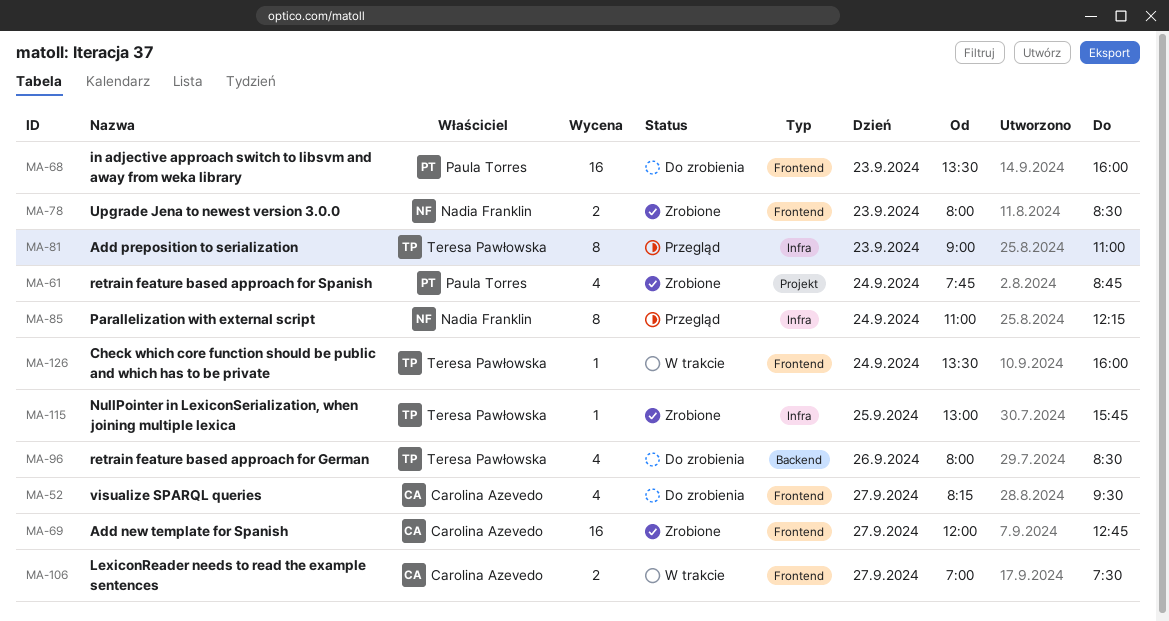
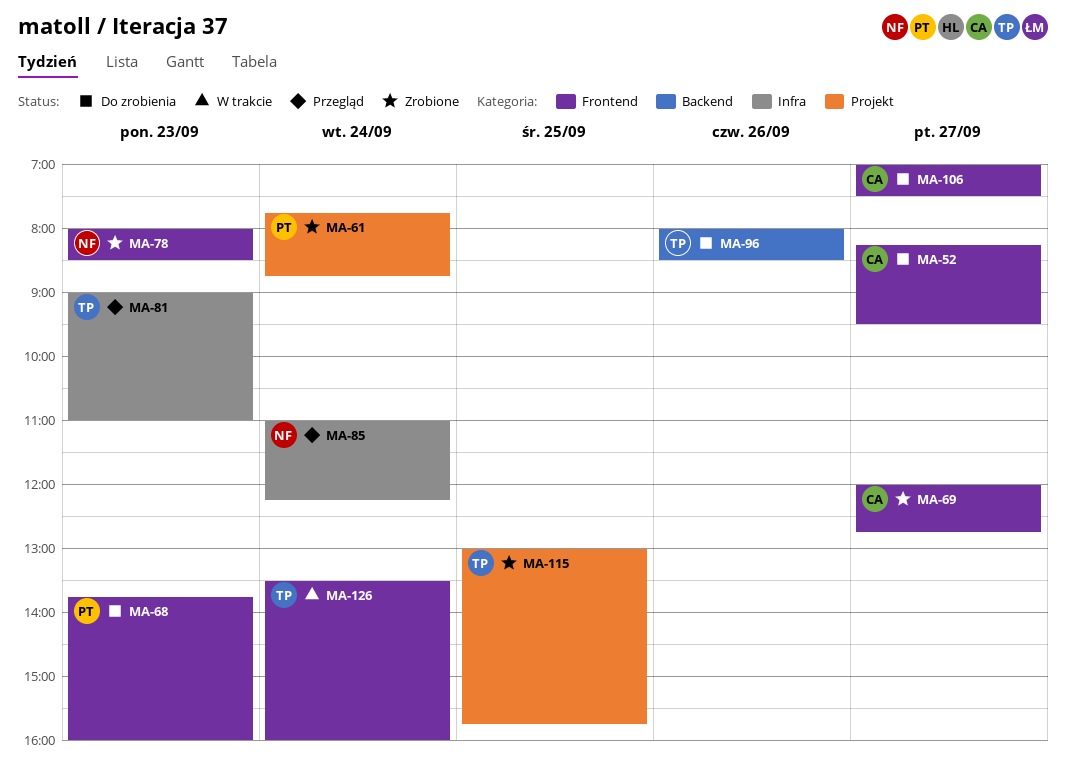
MA-68, begins: 13:30 -> 13:45
MA-106, status: W trakcie -> Do zrobienia
MA-115, label: Infra -> Projekt

